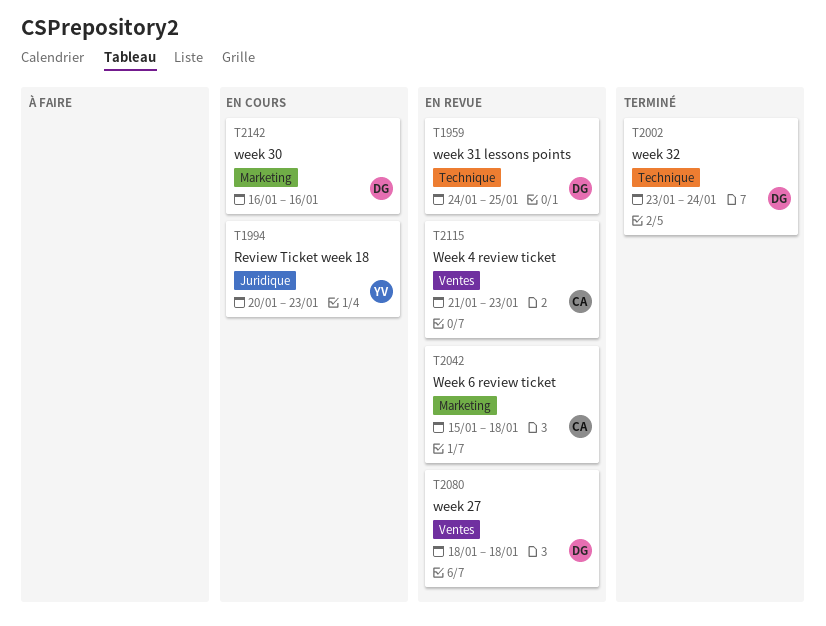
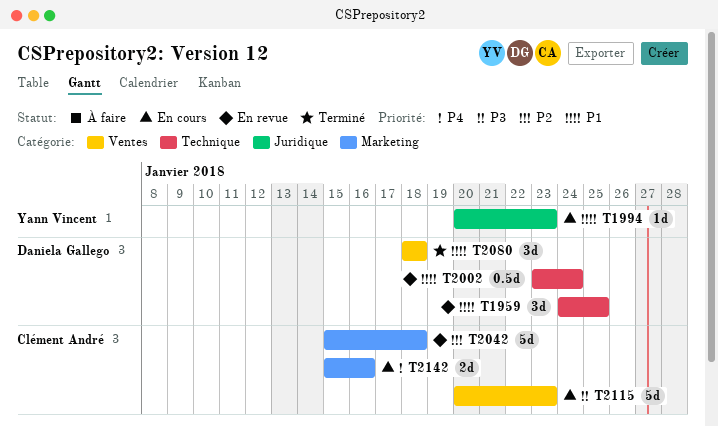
T2002, status: Terminé -> En revue
T2080, status: En revue -> Terminé
T2115, status: En revue -> En cours
T2115, start: Jan 21 -> Jan 20
T2142, owner: Daniela Gallego -> Clément André
T2142, start: Jan 16 -> Jan 15

